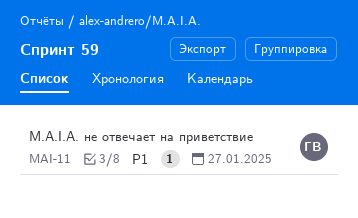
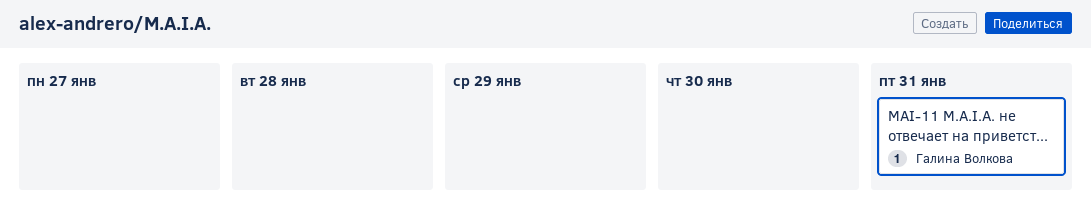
MAI-11, due: Jan 27 -> Jan 31

